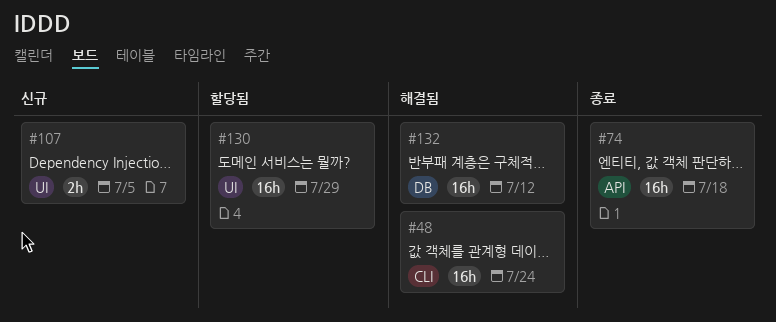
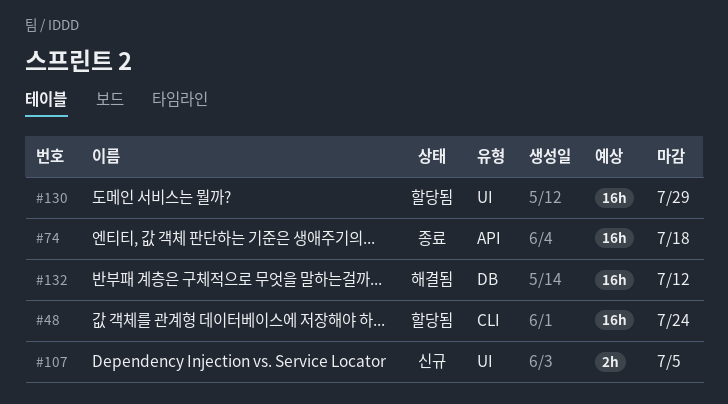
#48, status: 해결됨 -> 할당됨

